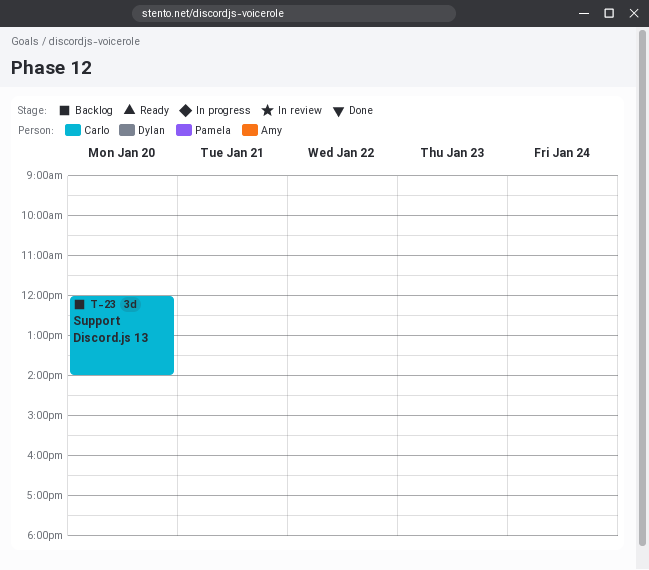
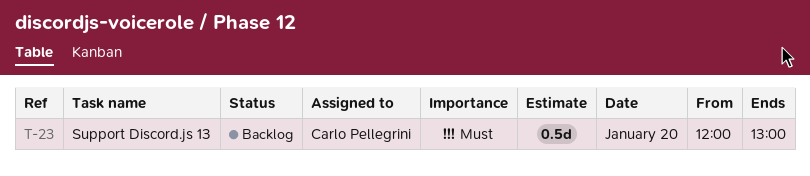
T-23, estimate: 3d -> 0.5d
T-23, ends: 14:00 -> 13:00

